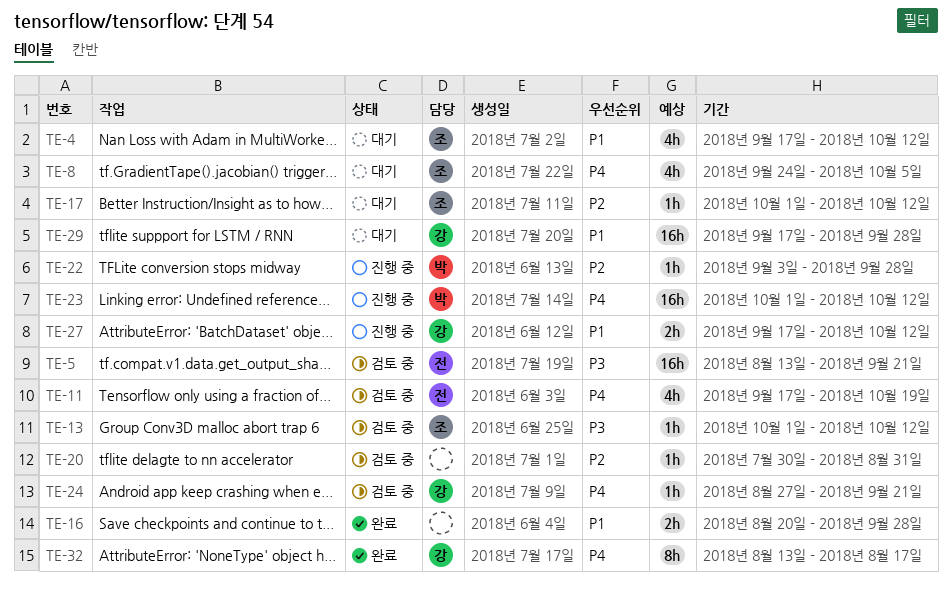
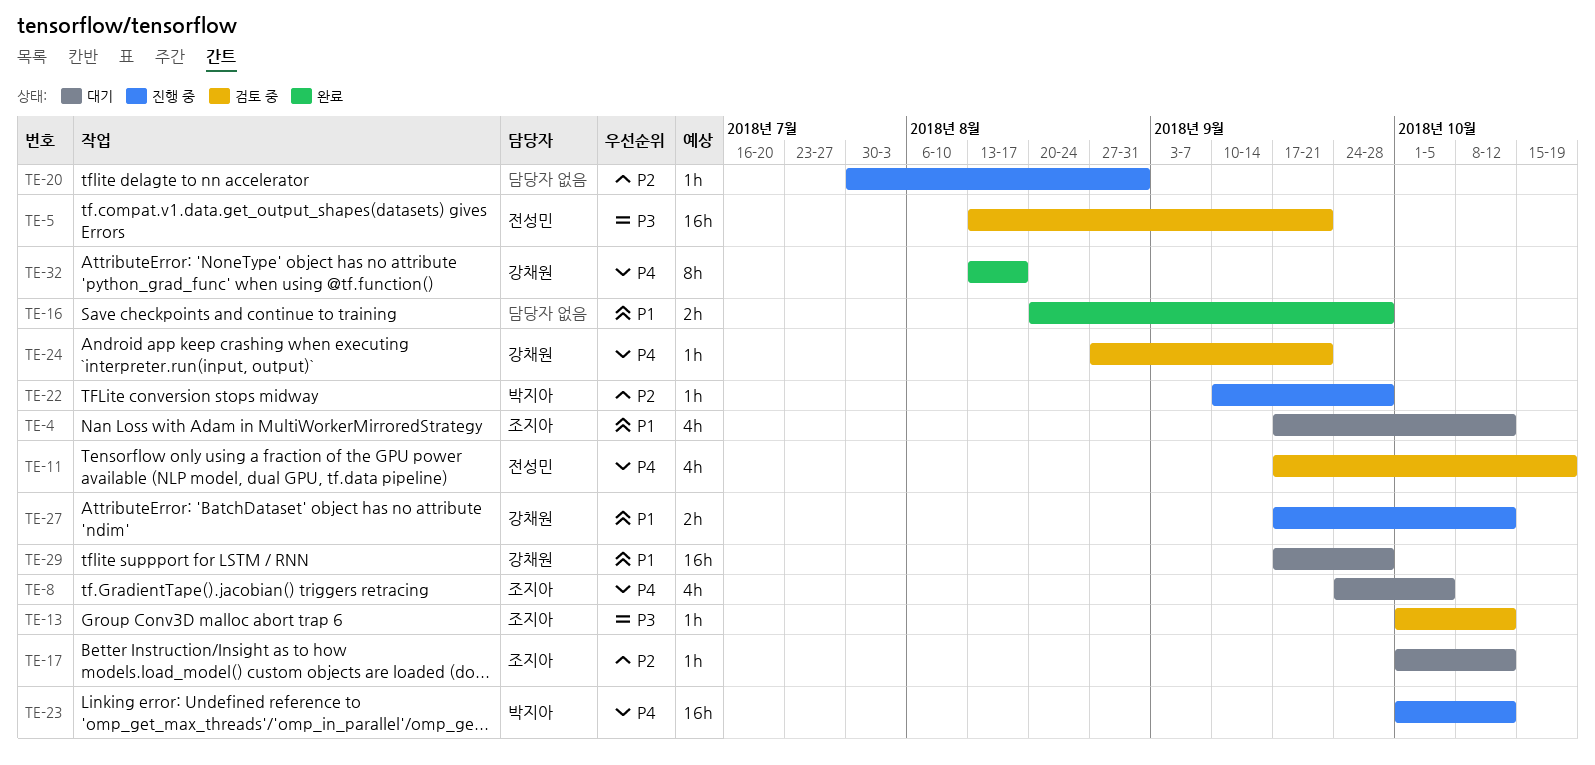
TE-20, status: 검토 중 -> 진행 중
TE-22, start: Sep 3 -> Sep 10

